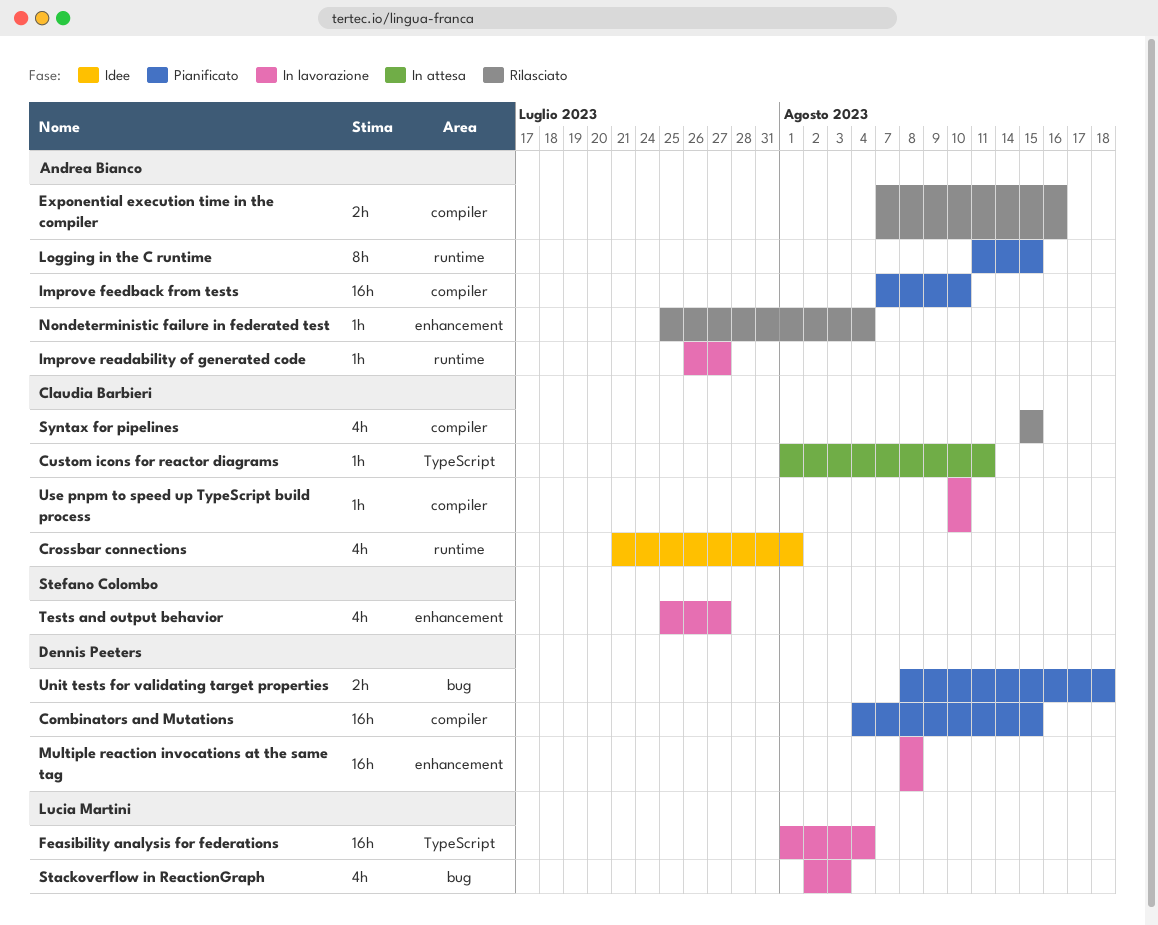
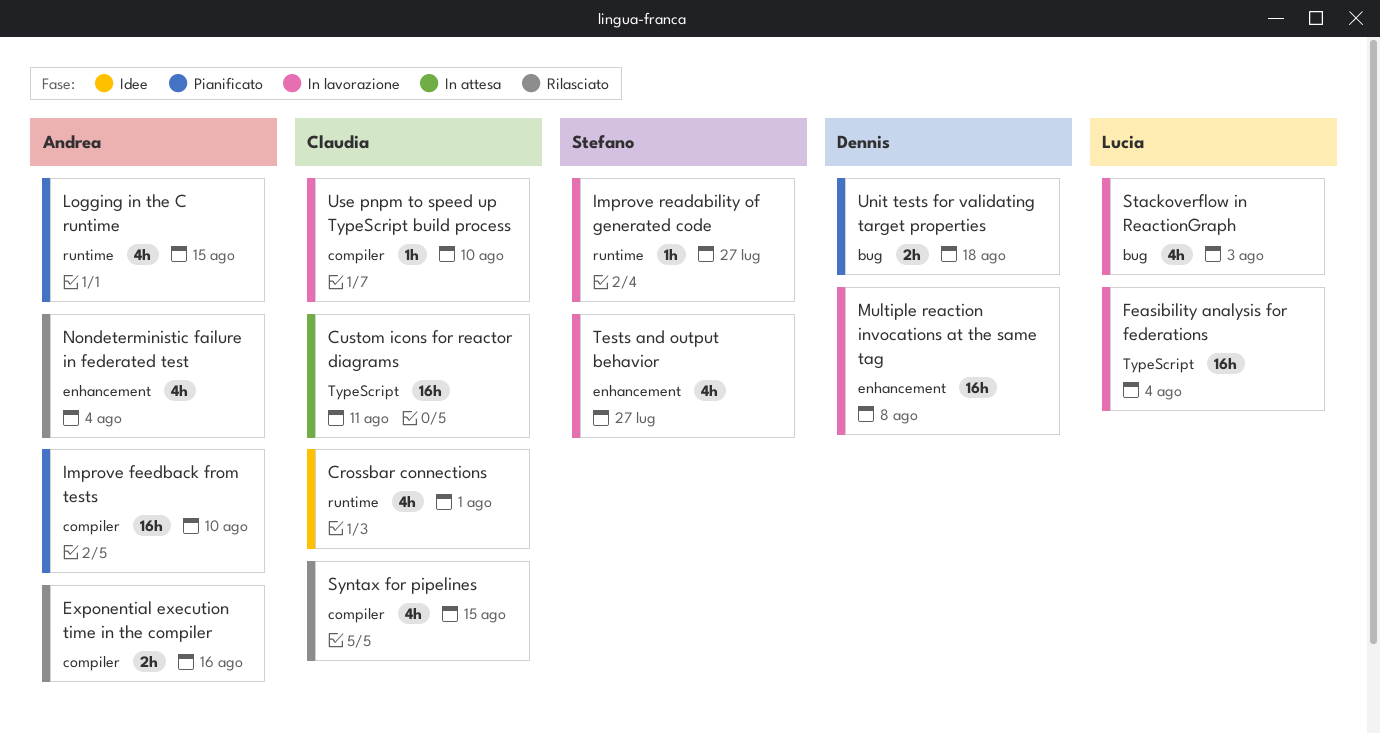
Combinators and Mutations: present -> none
Custom icons for reactor diagrams, estimate: 1h -> 16h
Improve readability of generated code, owner: Andrea Bianco -> Stefano Colombo
Logging in the C runtime, estimate: 8h -> 4h
Nondeterministic failure in federated test, estimate: 1h -> 4h

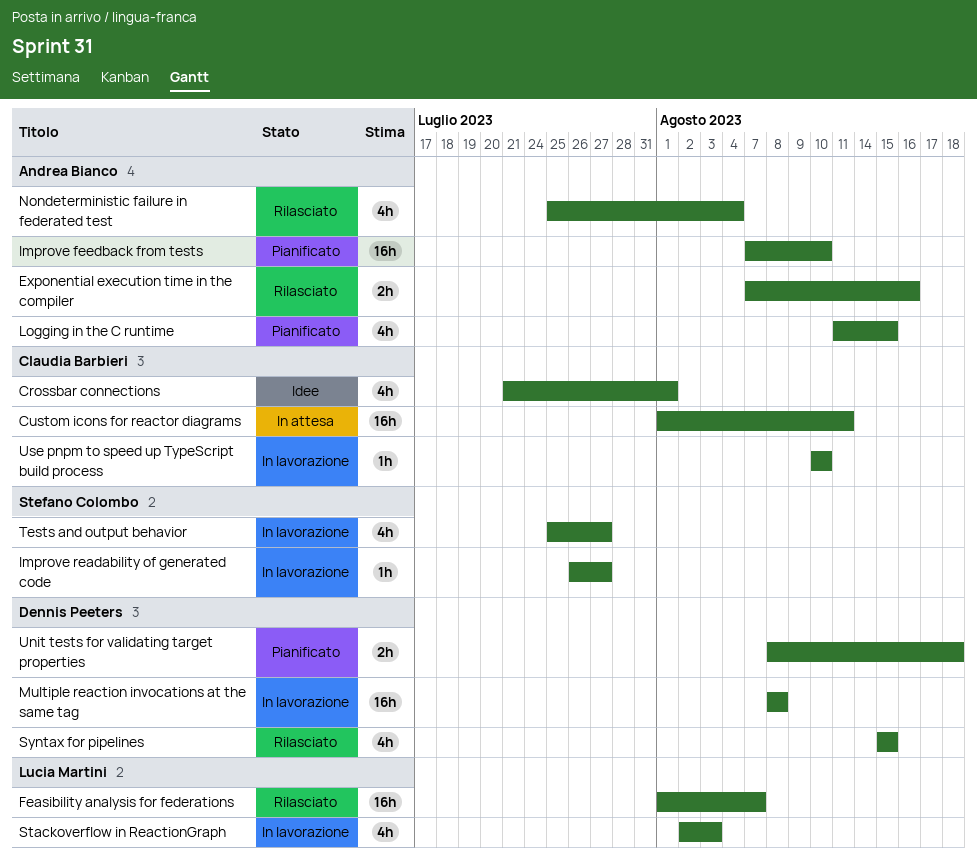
Feasibility analysis for federations, status: In lavorazione -> Rilasciato
Feasibility analysis for federations, due: Aug 4 -> Aug 7
Syntax for pipelines, owner: Claudia Barbieri -> Dennis Peeters

